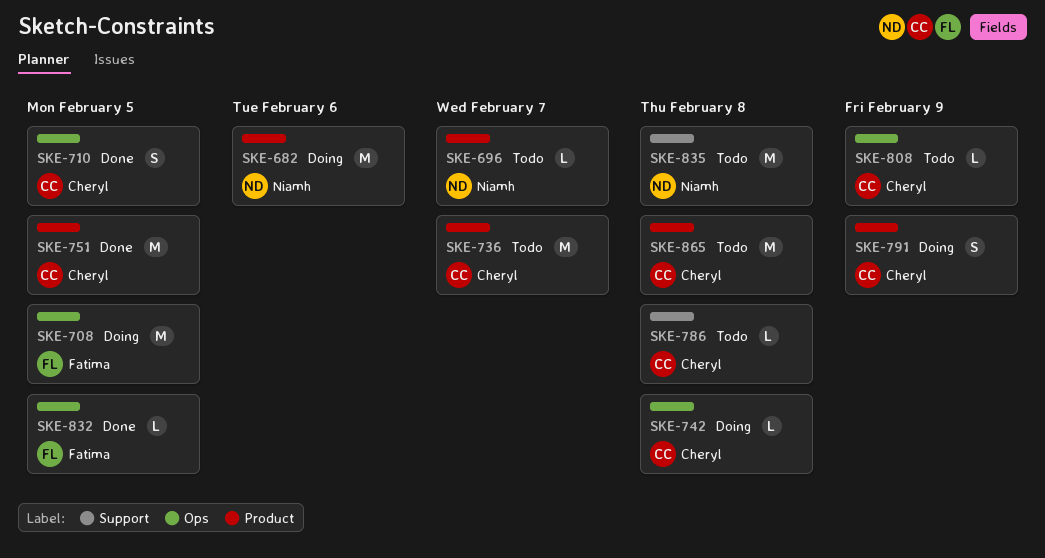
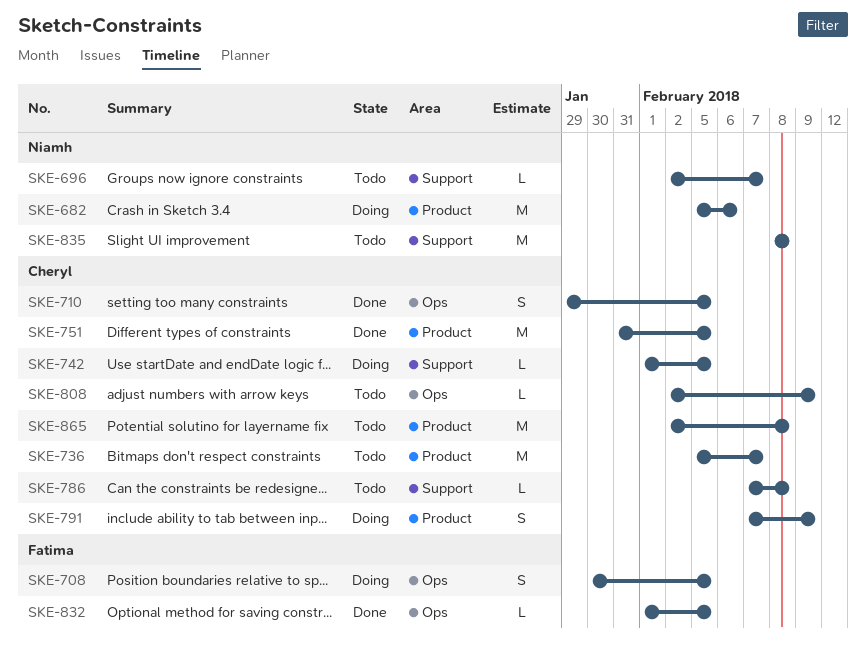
SKE-696, label: Product -> Support
SKE-708, estimate: M -> S
SKE-742, label: Ops -> Support
SKE-742, due: Feb 8 -> Feb 5

